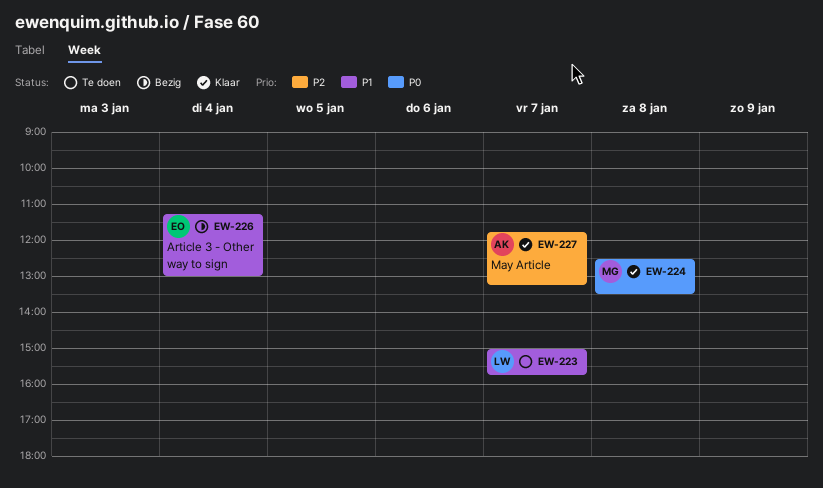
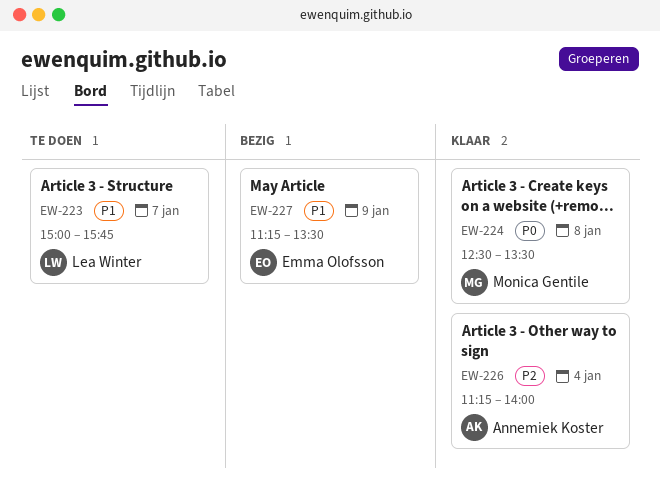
EW-226, status: Bezig -> Klaar
EW-226, owner: Emma Olofsson -> Annemiek Koster
EW-226, priority: P1 -> P2
EW-226, ends: 13:00 -> 14:00
EW-227, status: Klaar -> Bezig
EW-227, owner: Annemiek Koster -> Emma Olofsson
EW-227, priority: P2 -> P1
EW-227, day: Jan 7 -> Jan 9
EW-227, begins: 11:45 -> 11:15
EW-227, ends: 13:15 -> 13:30

